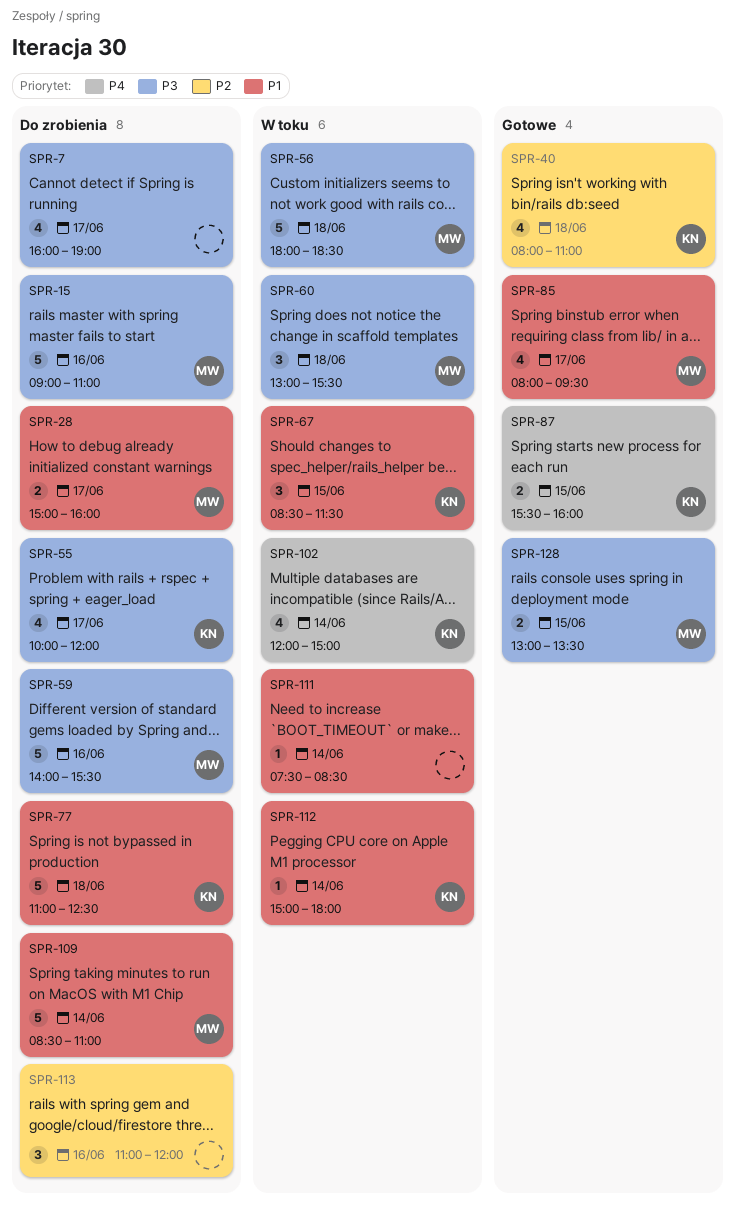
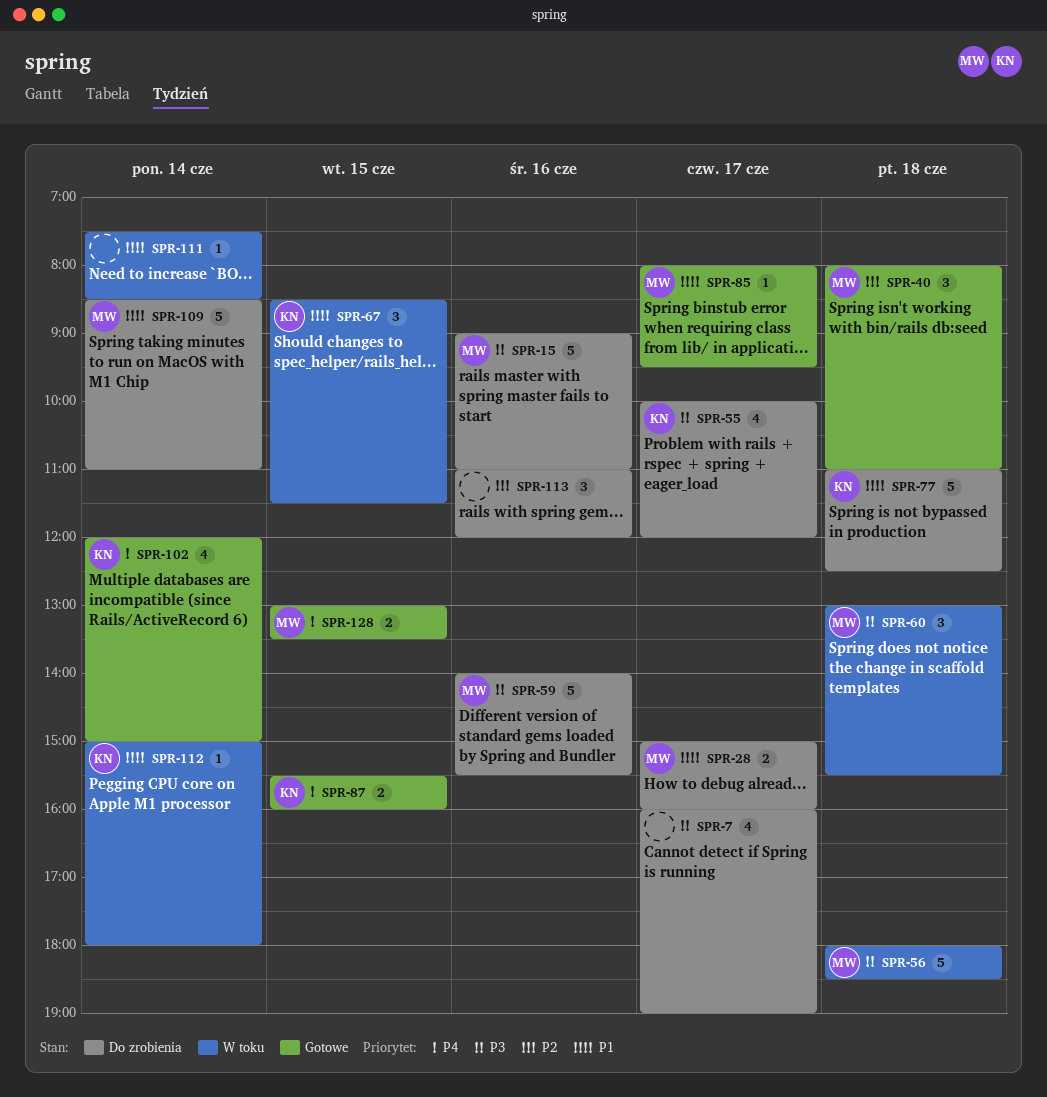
SPR-40, owner: KN -> MW
SPR-40, estimate: 4 -> 3
SPR-85, estimate: 4 -> 1
SPR-102, status: W toku -> Gotowe
SPR-128, priority: P3 -> P4

